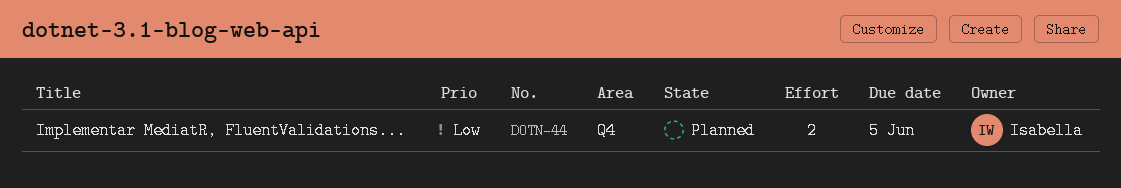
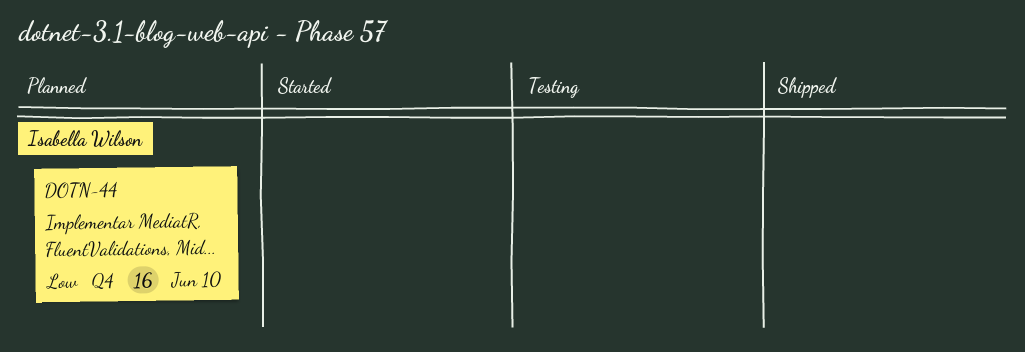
DOTN-44, estimate: 2 -> 16
DOTN-44, due: Jun 5 -> Jun 10

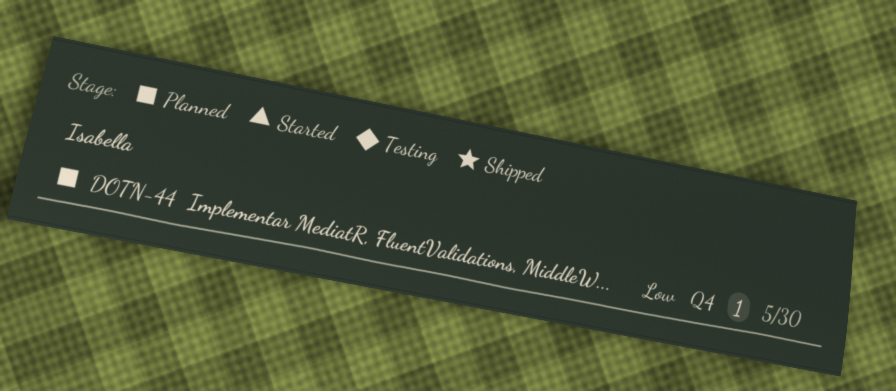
DOTN-44, estimate: 16 -> 1
DOTN-44, due: Jun 10 -> May 30

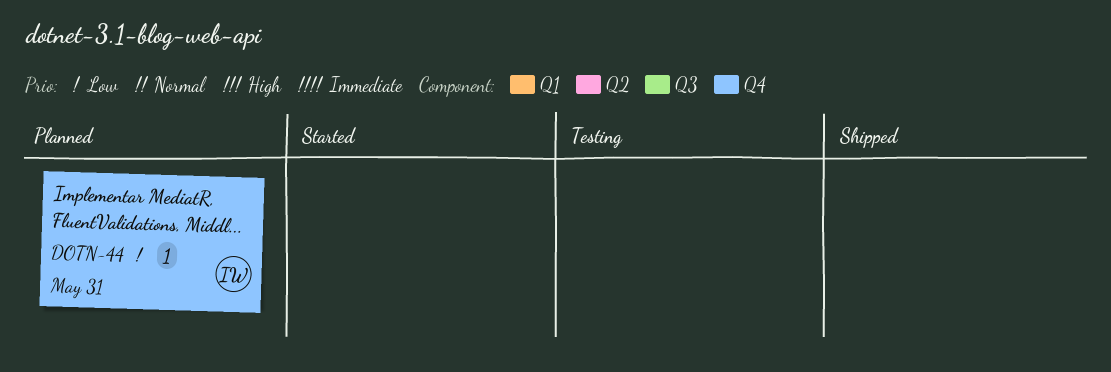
DOTN-44, due: May 30 -> May 31

